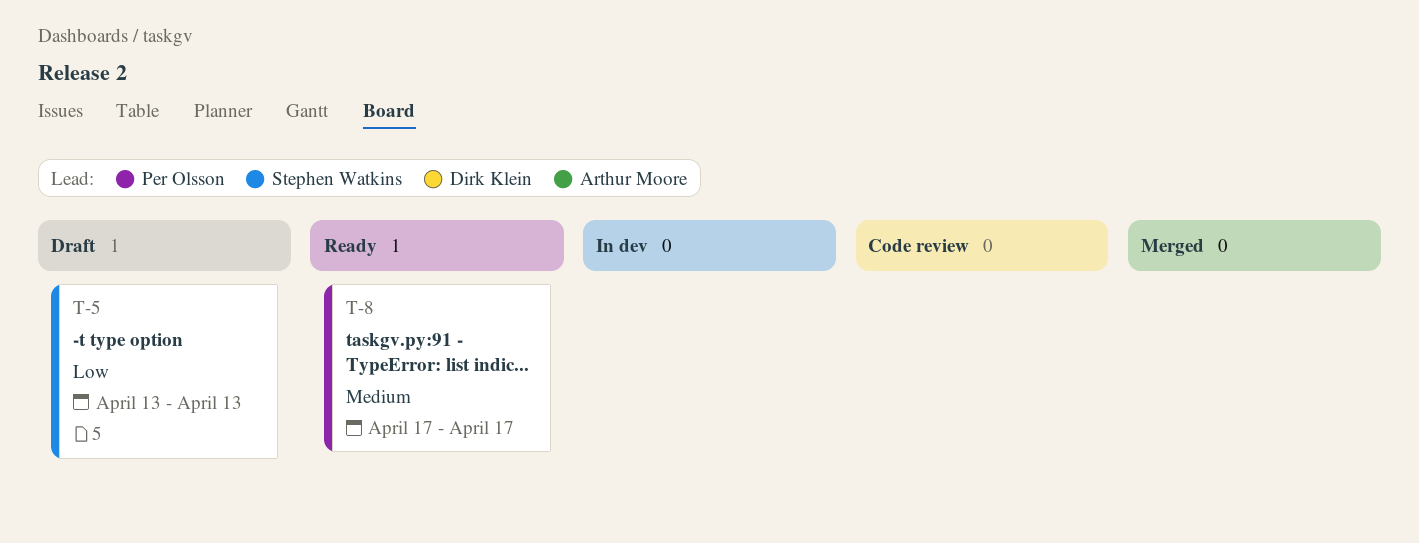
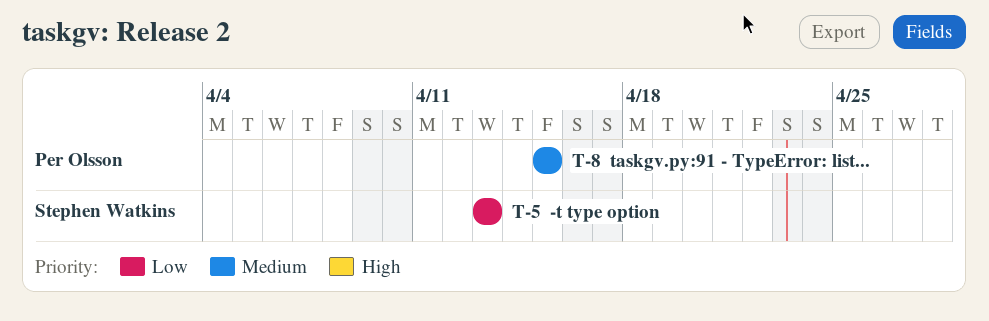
T-8, start: Apr 17 -> Apr 15
T-8, due: Apr 17 -> Apr 15

